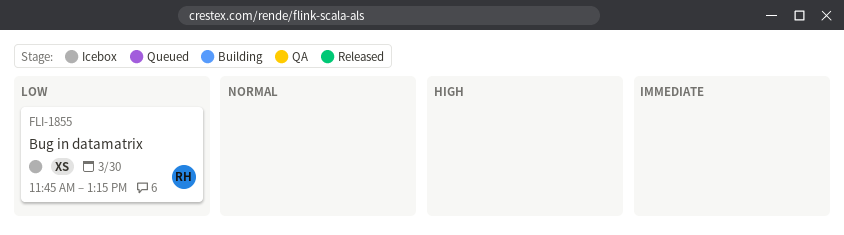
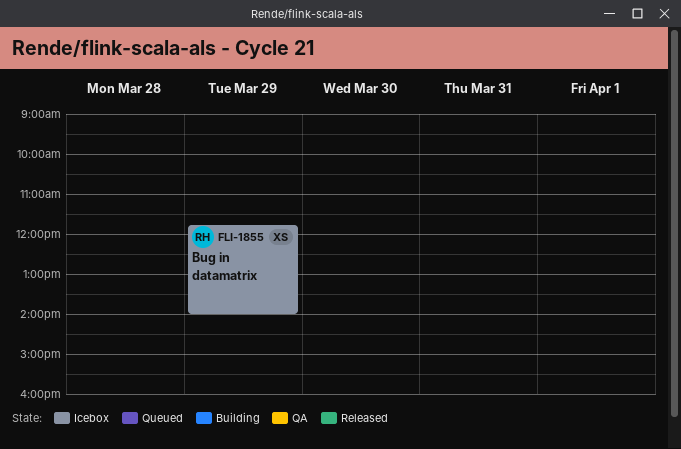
FLI-1855, day: Mar 30 -> Mar 29
FLI-1855, ends: 13:15 -> 14:00

